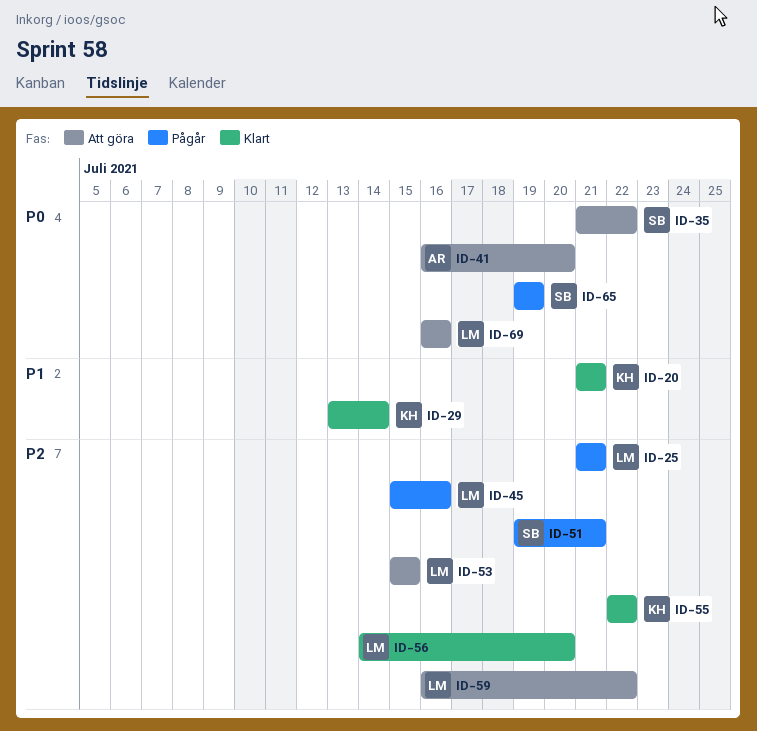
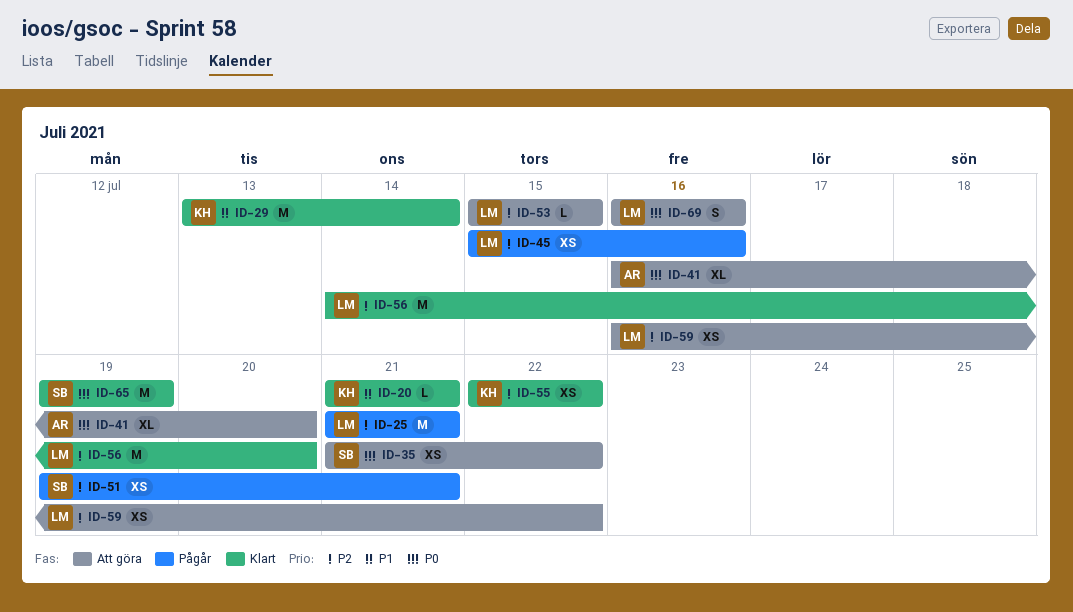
ID-65, status: Pågår -> Klart

